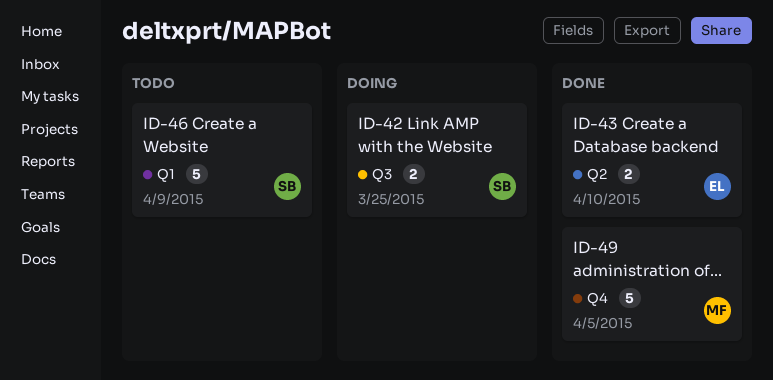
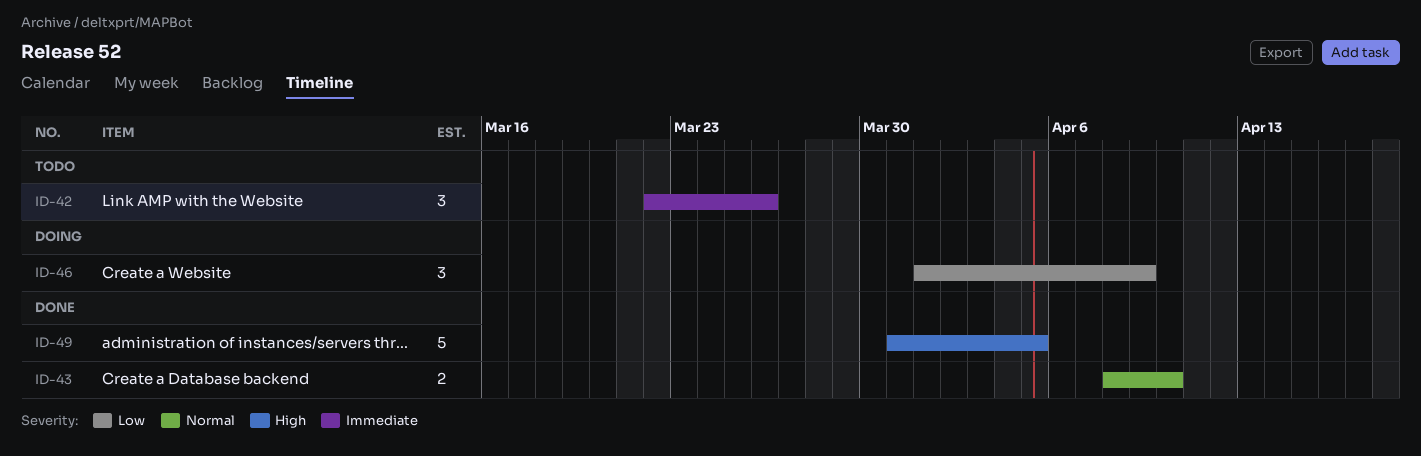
ID-42, status: Doing -> Todo
ID-42, estimate: 2 -> 3
ID-42, due: Mar 25 -> Mar 26
ID-46, status: Todo -> Doing
ID-46, estimate: 5 -> 3

